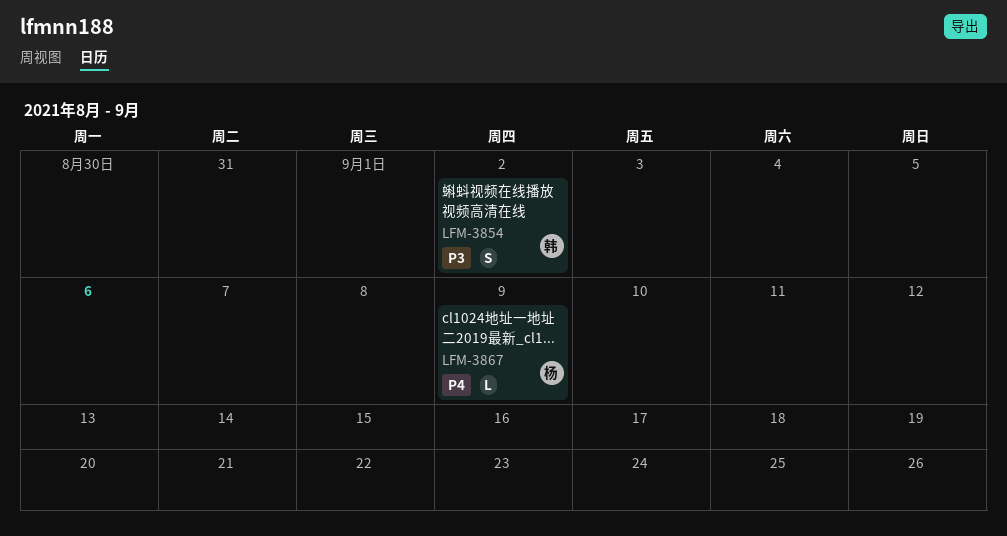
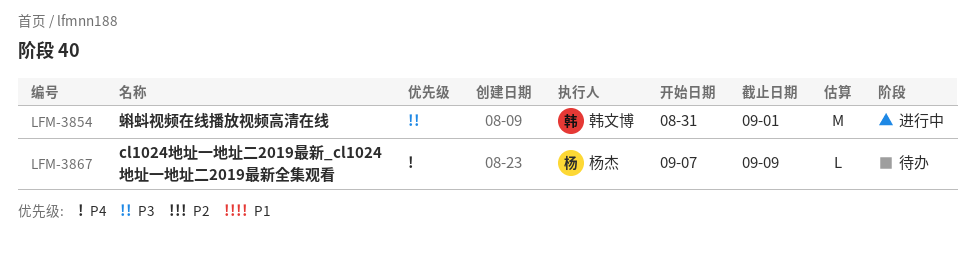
LFM-3854, estimate: S -> M
LFM-3854, due: Sep 2 -> Sep 1

